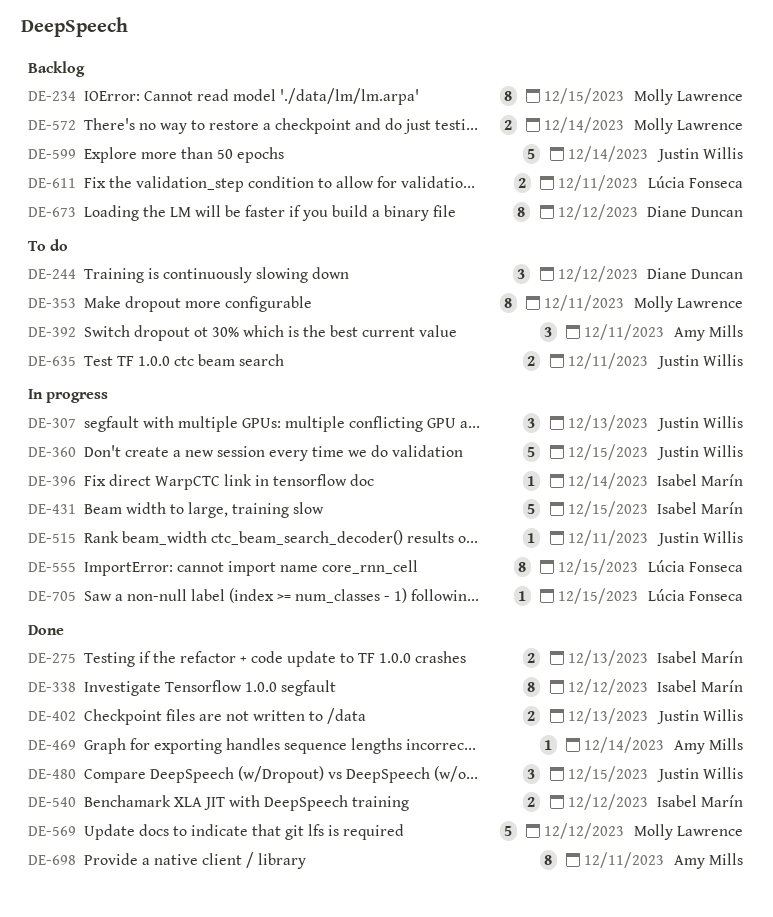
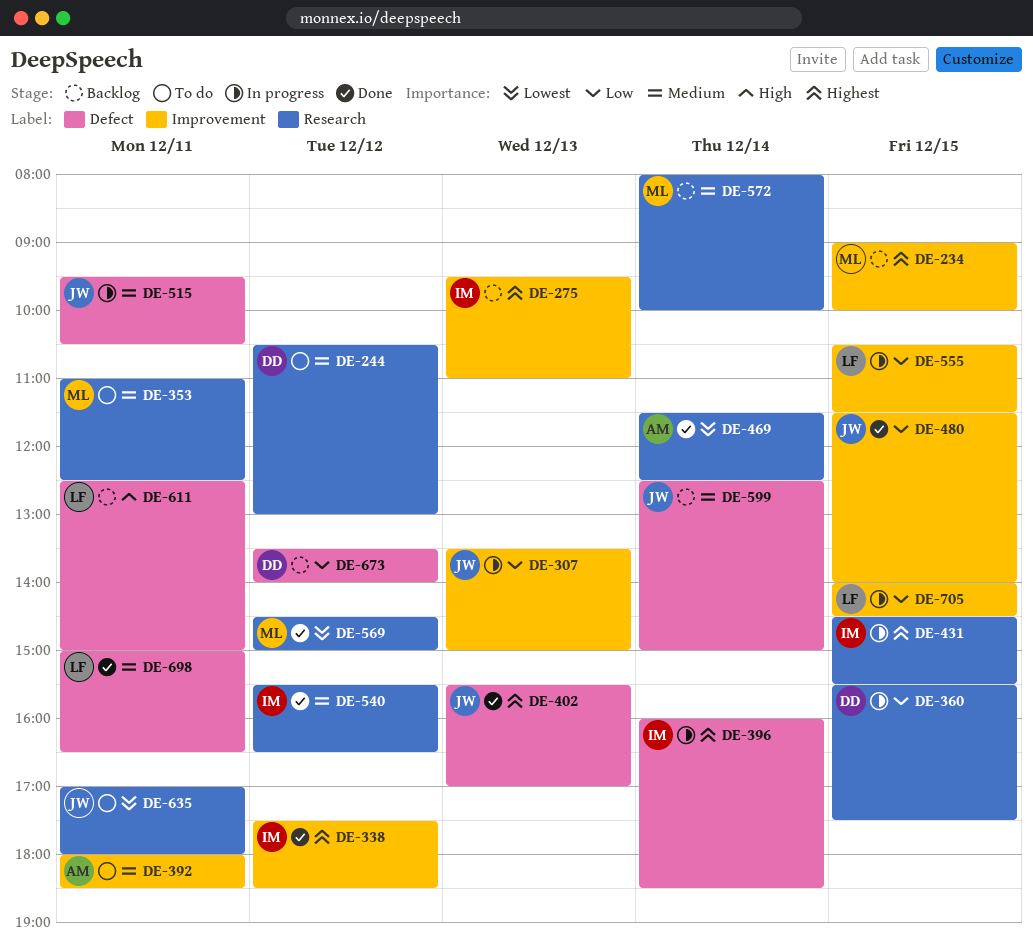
DE-275, status: Done -> Backlog
DE-360, owner: Justin Willis -> Diane Duncan
DE-698, owner: Amy Mills -> Lúcia Fonseca

